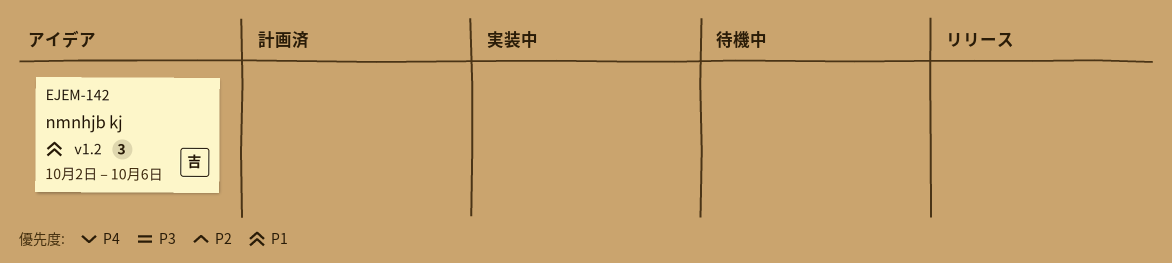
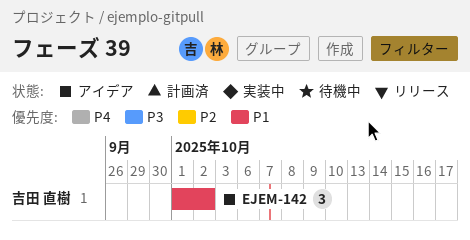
EJEM-142, start: Oct 2 -> Oct 1
EJEM-142, due: Oct 6 -> Oct 2

